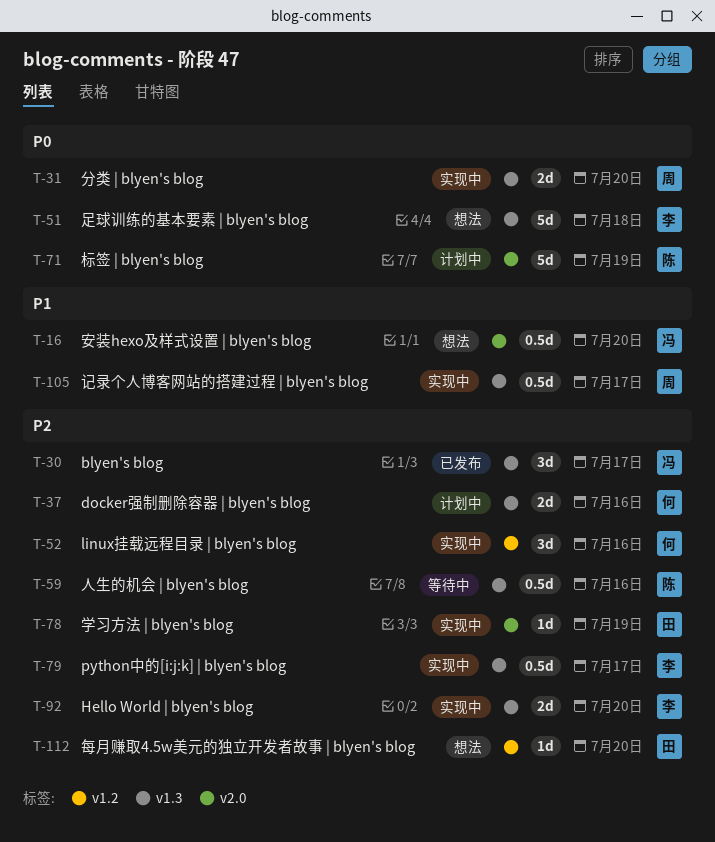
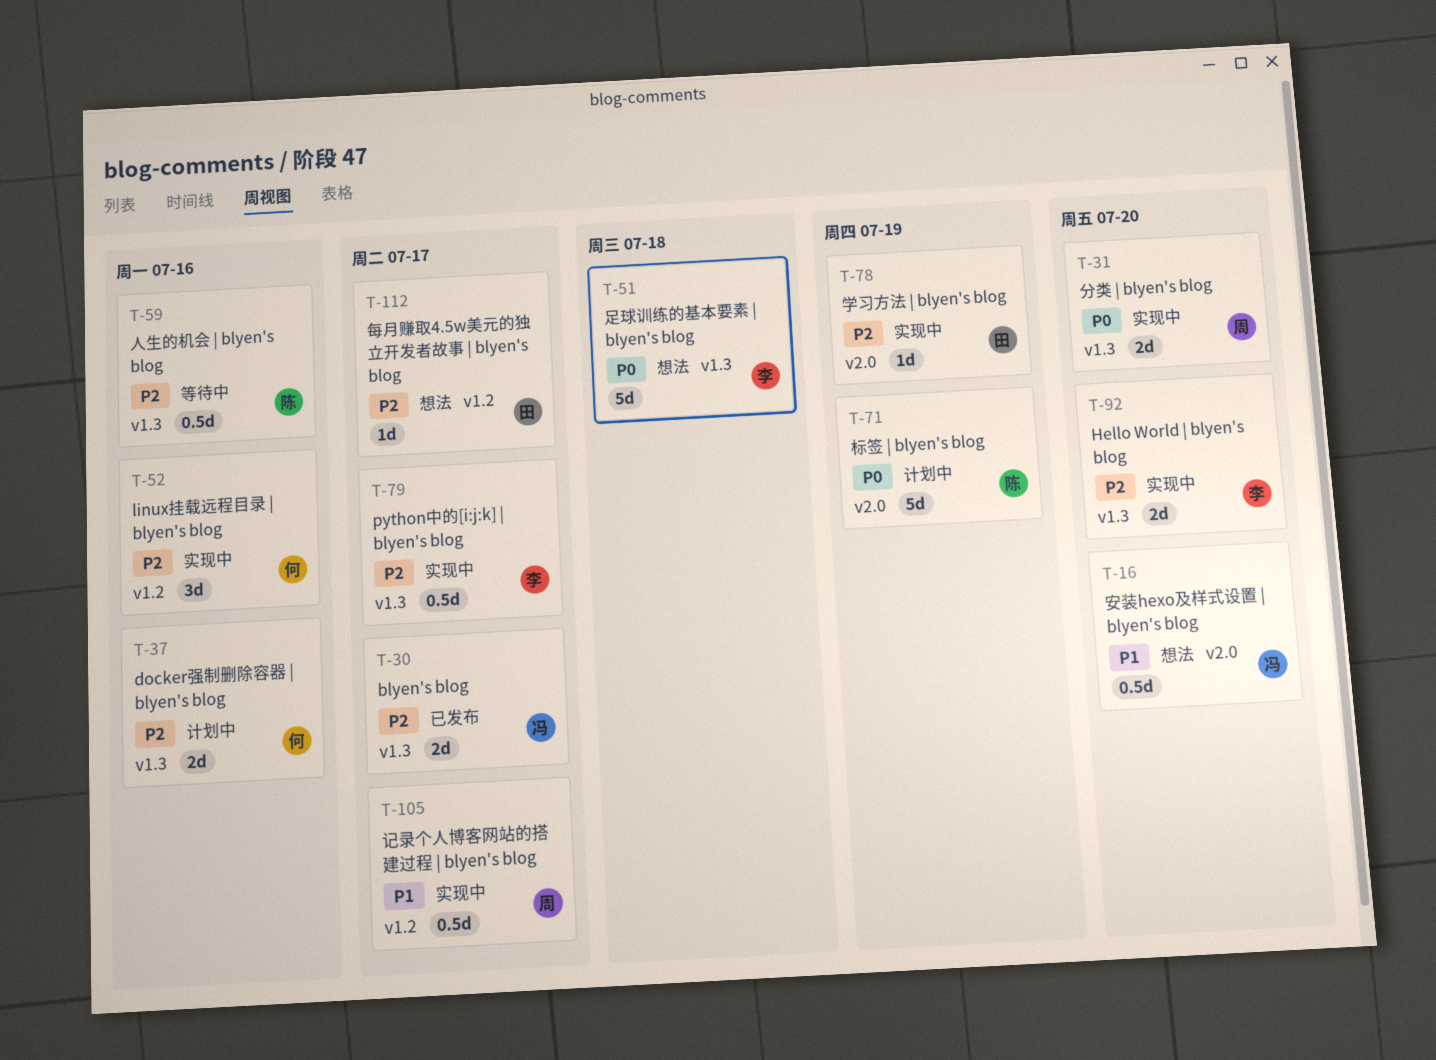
T-30, estimate: 3d -> 2d
T-105, label: v1.3 -> v1.2
T-112, due: Jul 20 -> Jul 17

